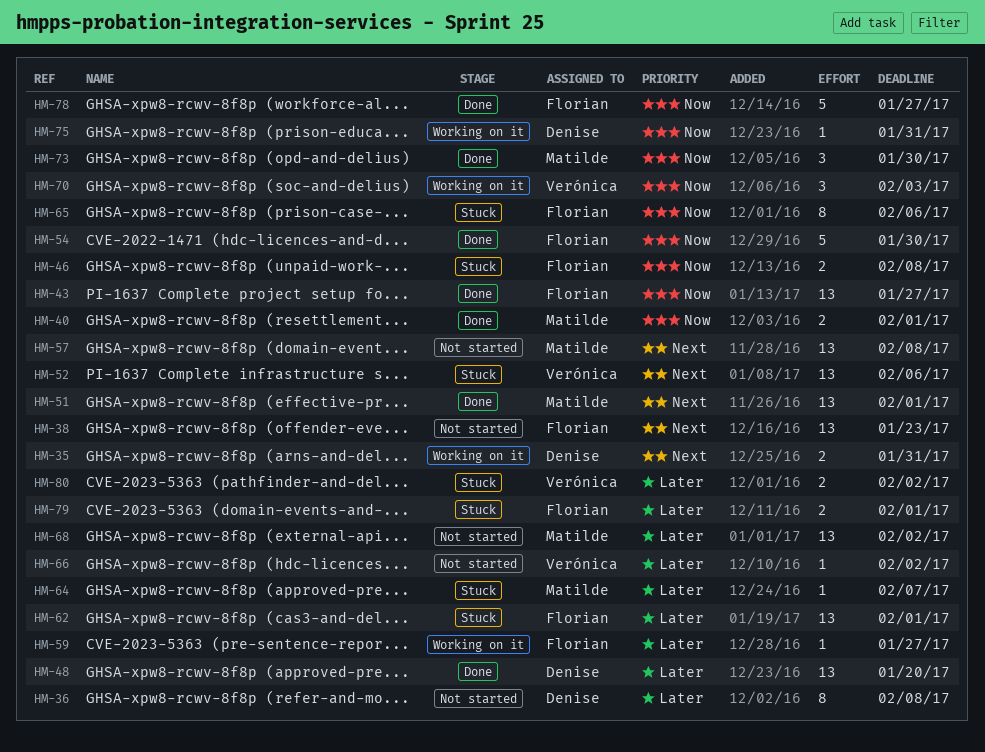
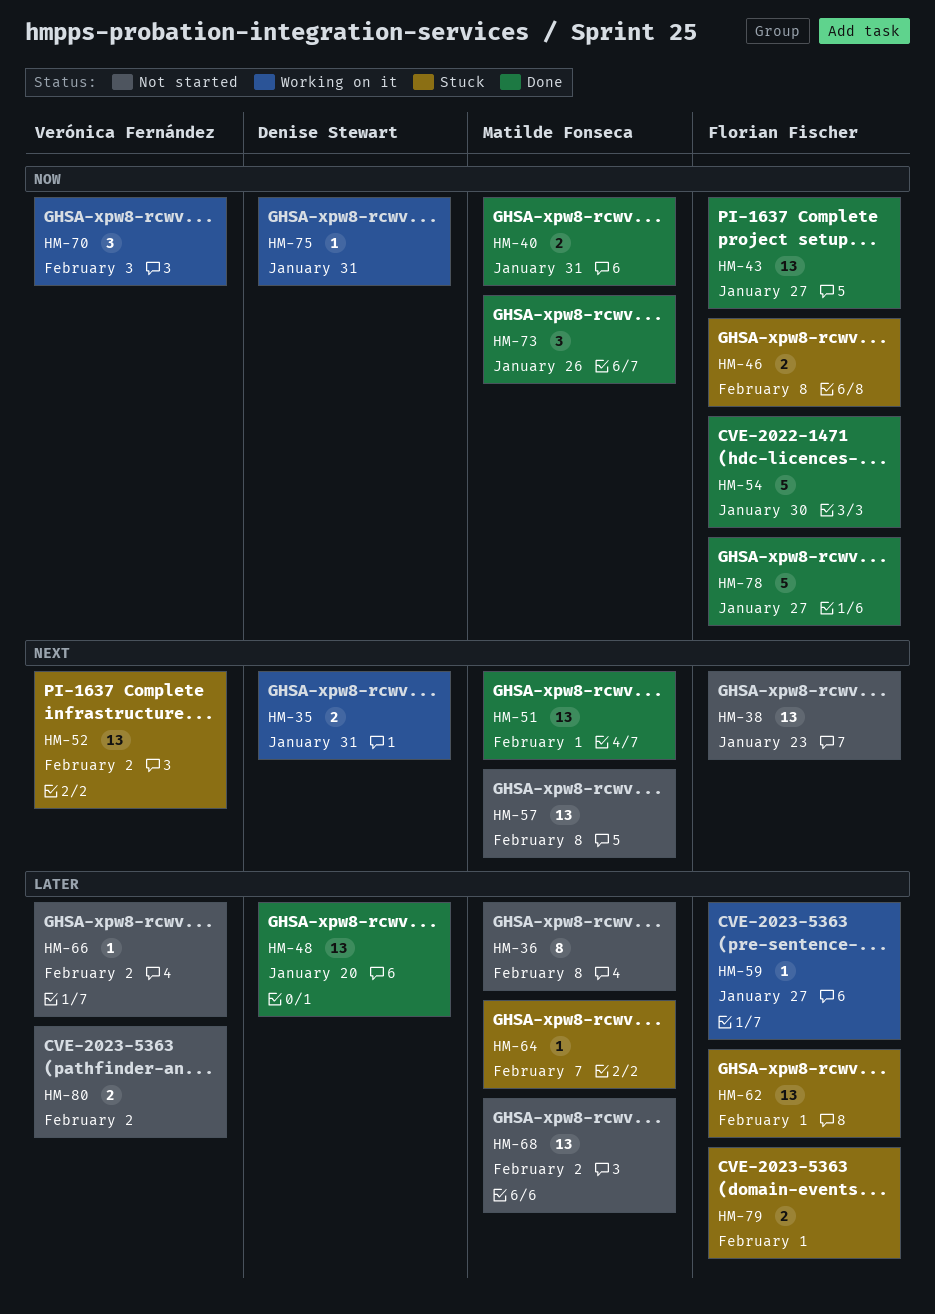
HM-36, owner: Denise Stewart -> Matilde Fonseca
HM-40, due: Feb 1 -> Jan 31
HM-52, due: Feb 6 -> Feb 2
HM-65: present -> none
HM-73, due: Jan 30 -> Jan 26
HM-80, status: Stuck -> Not started

